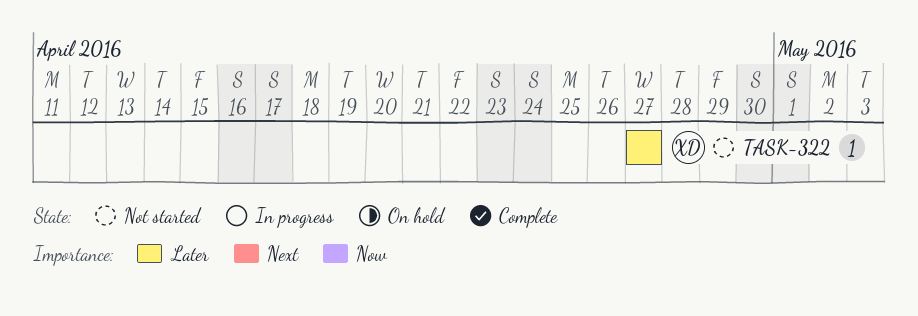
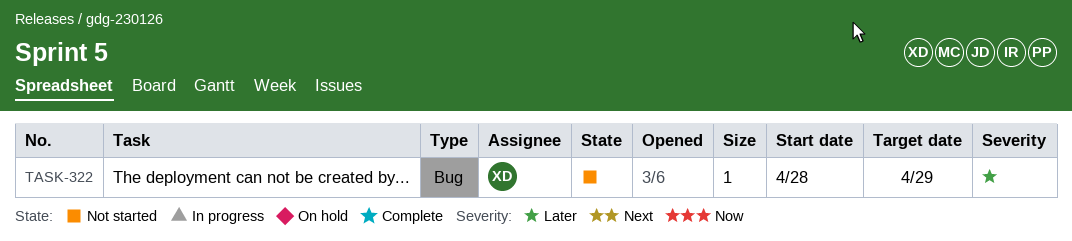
TASK-322, start: Apr 27 -> Apr 28
TASK-322, due: Apr 27 -> Apr 29

